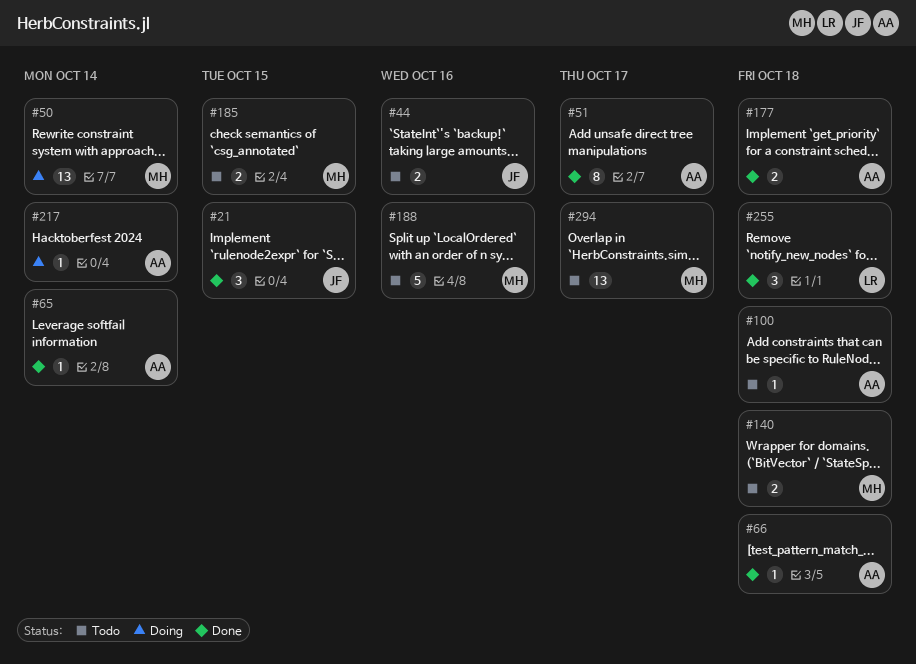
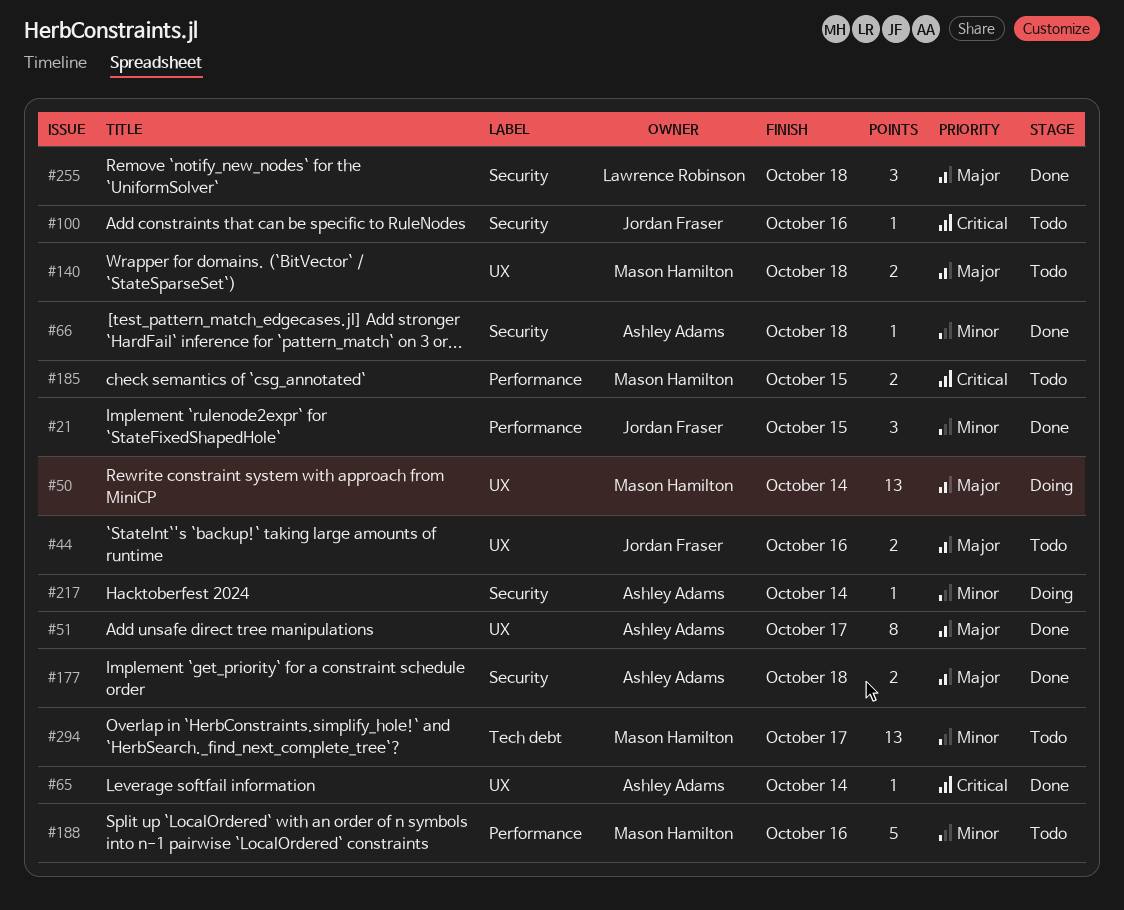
#100, owner: Ashley Adams -> Jordan Fraser
#100, due: Oct 18 -> Oct 16

